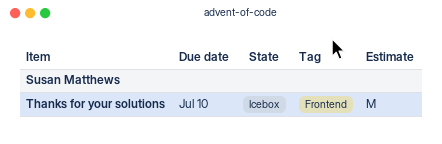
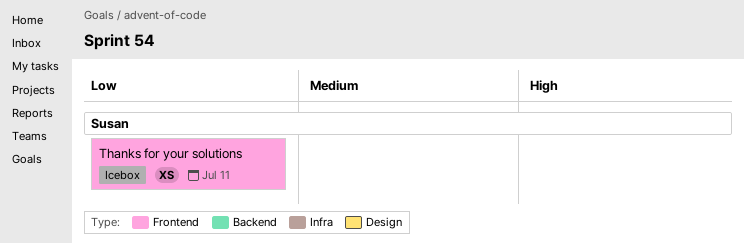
Thanks for your solutions, estimate: M -> XS
Thanks for your solutions, due: Jul 10 -> Jul 11

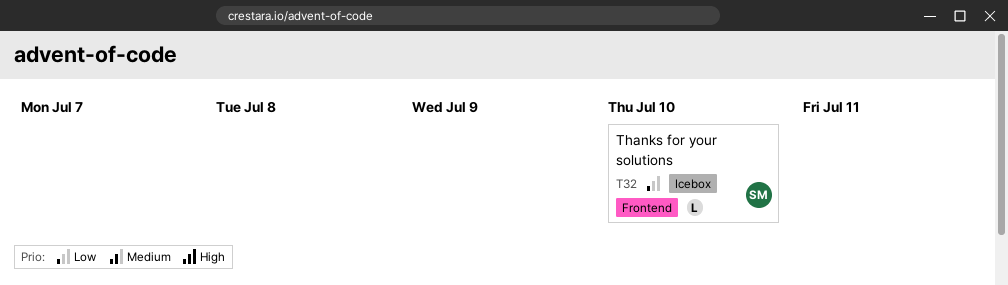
Thanks for your solutions, estimate: XS -> L
Thanks for your solutions, due: Jul 11 -> Jul 10

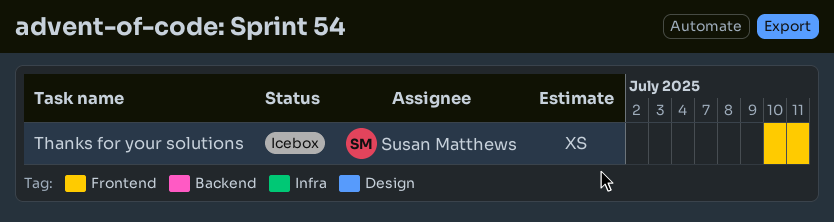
Thanks for your solutions, estimate: L -> XS
Thanks for your solutions, due: Jul 10 -> Jul 11

